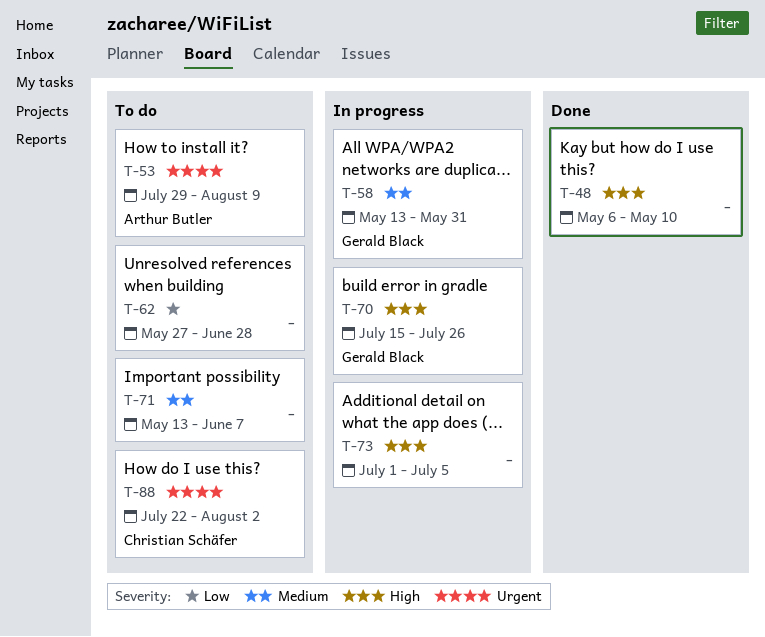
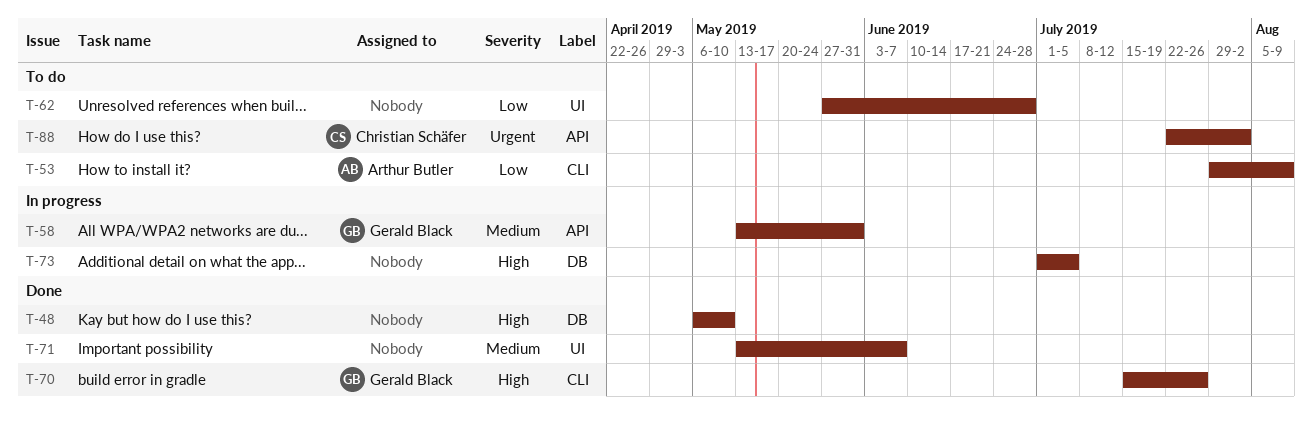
T-53, priority: Urgent -> Low
T-70, status: In progress -> Done
T-71, status: To do -> Done

